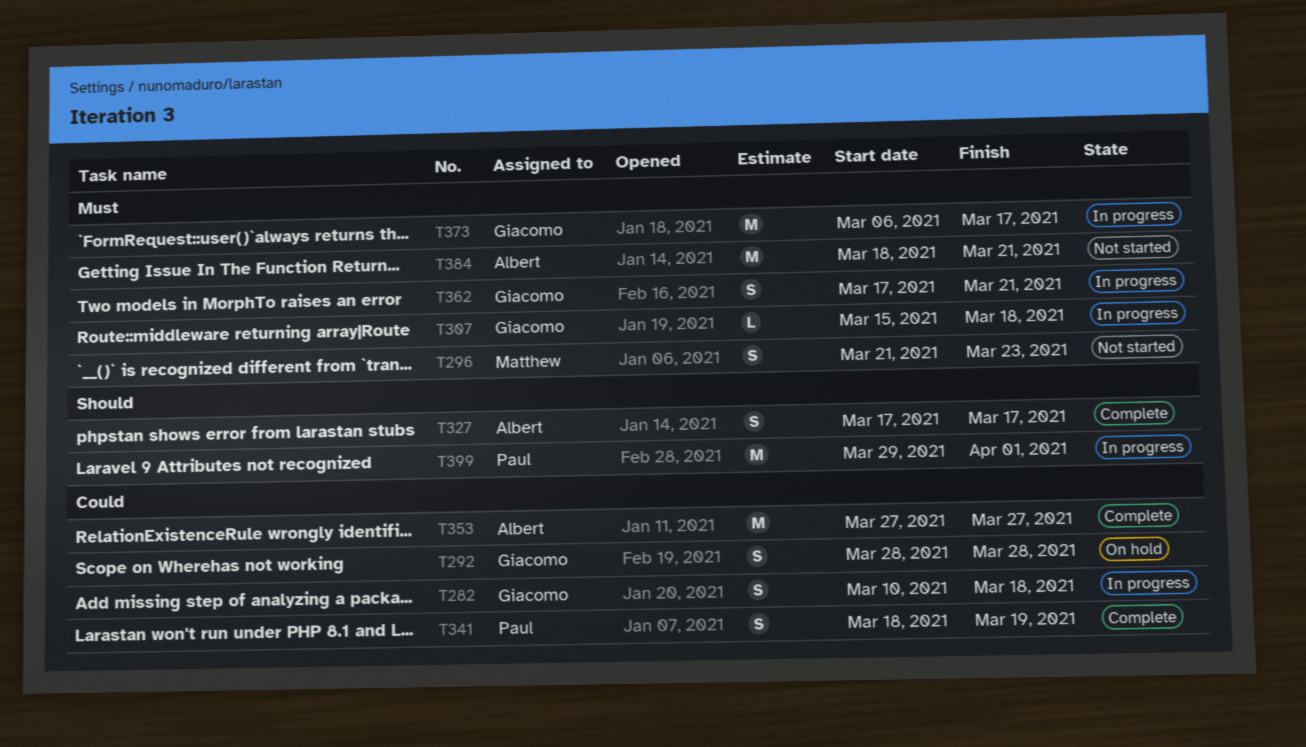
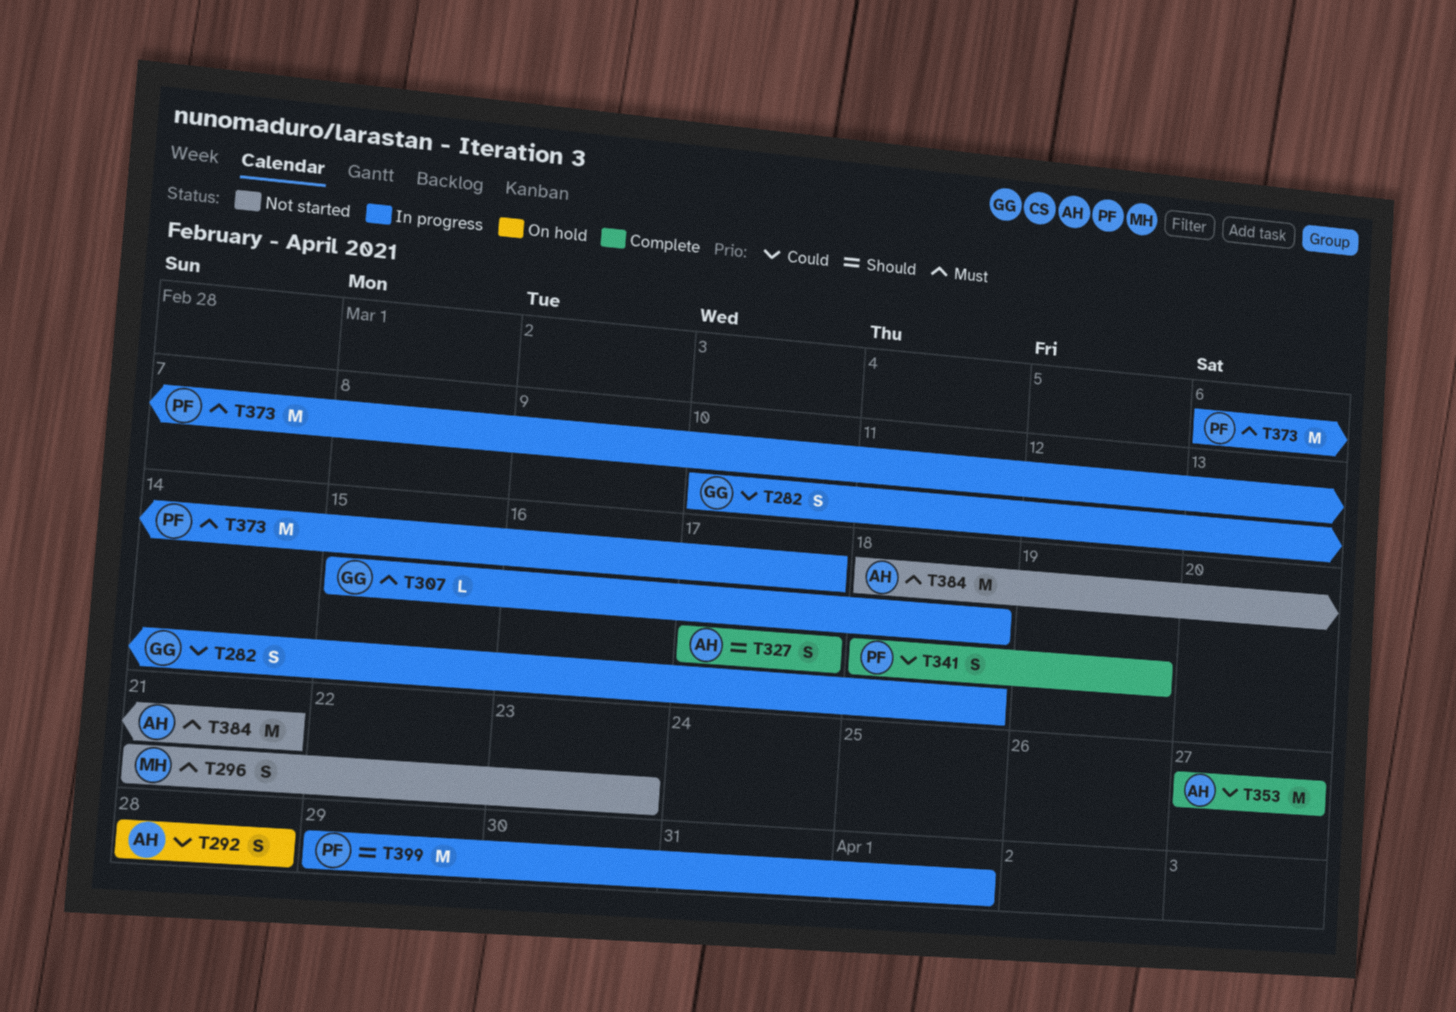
T292, owner: Giacomo -> Albert
T362: present -> none
T373, owner: Giacomo -> Paul

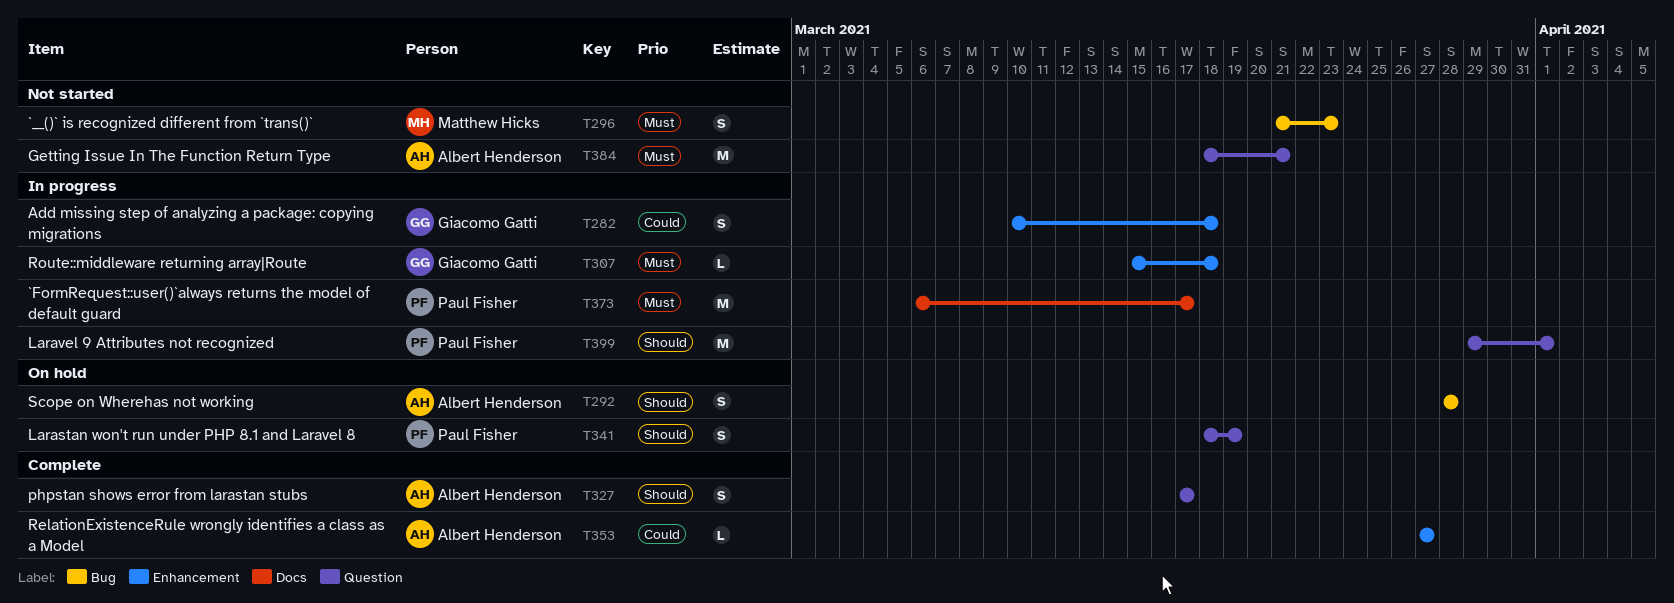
T292, priority: Could -> Should
T341, status: Complete -> On hold
T341, priority: Could -> Should
T353, estimate: M -> L

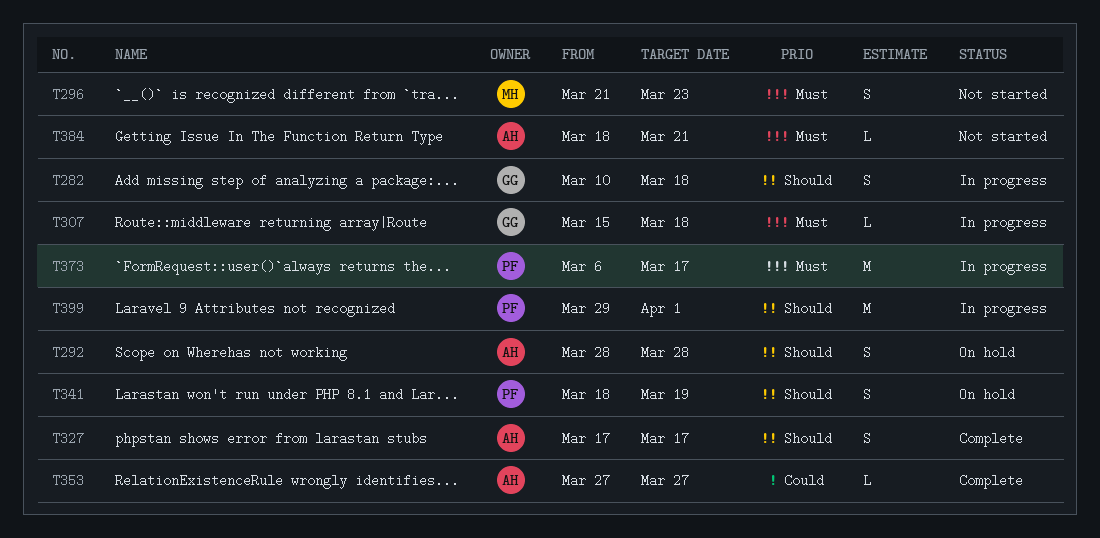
T282, priority: Could -> Should
T384, estimate: M -> L

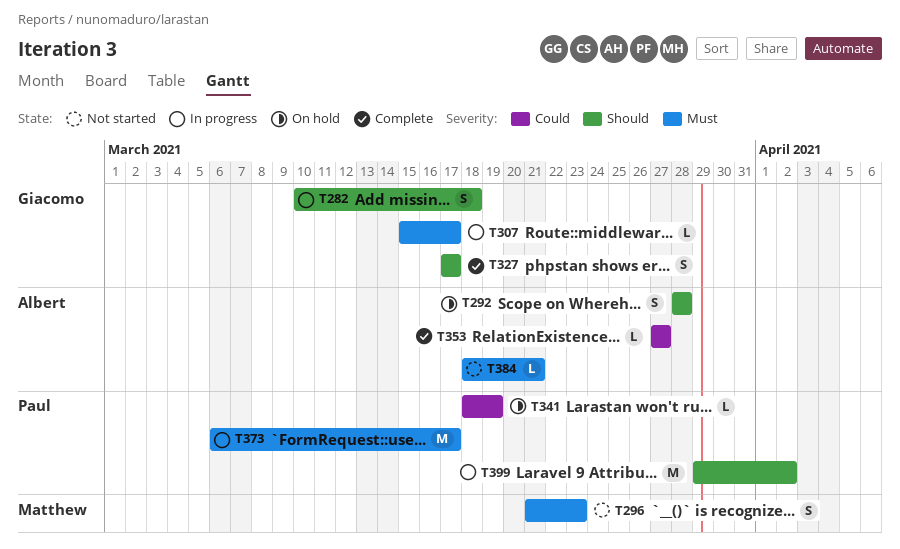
T307, due: Mar 18 -> Mar 17
T327, owner: Albert -> Giacomo
T341, priority: Should -> Could
T341, estimate: S -> L
T399, due: Apr 1 -> Apr 2

